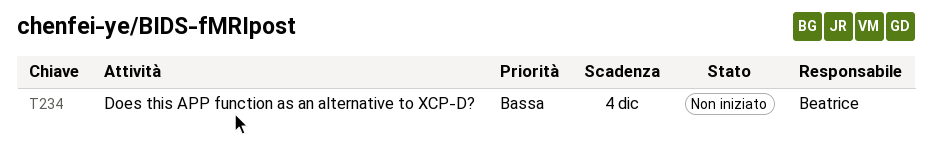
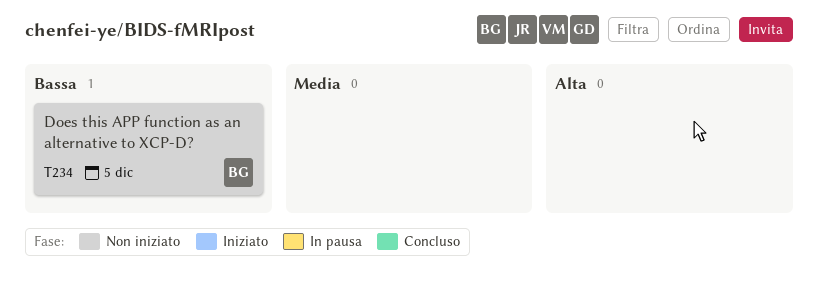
T234, due: Dec 4 -> Dec 5

